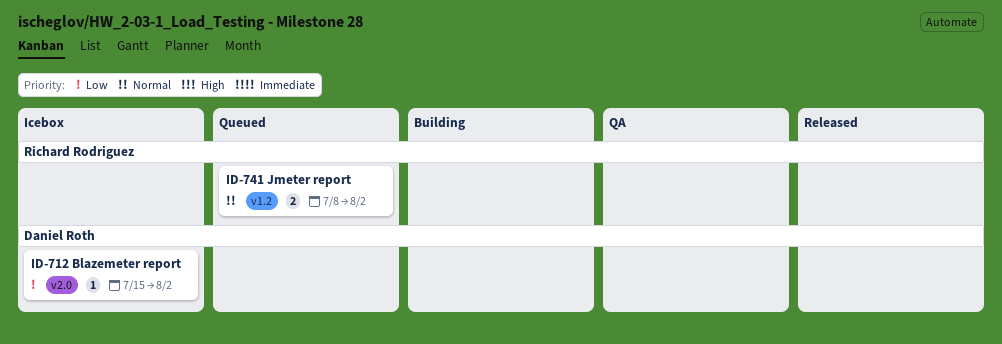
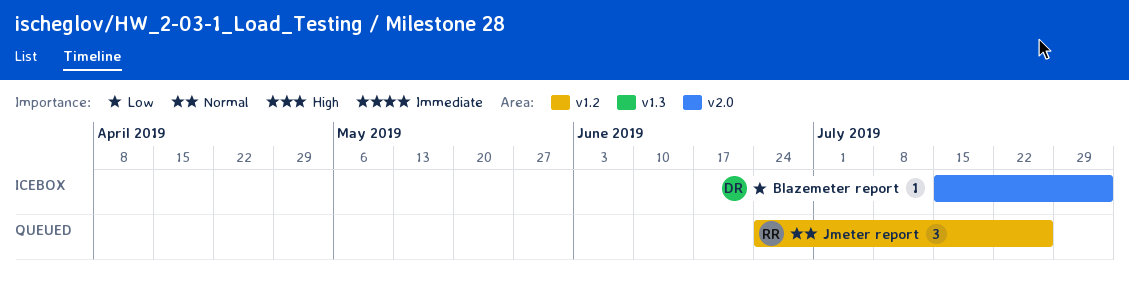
Jmeter report, estimate: 2 -> 3
Jmeter report, start: Jul 8 -> Jun 24
Jmeter report, due: Aug 2 -> Jul 26

